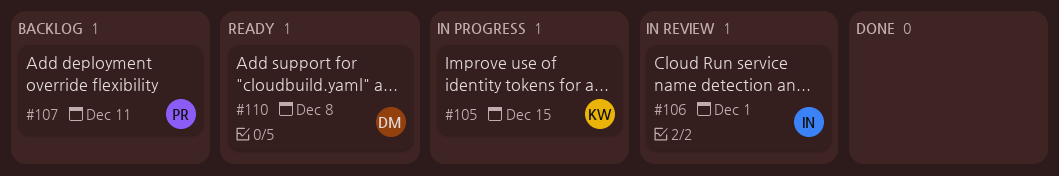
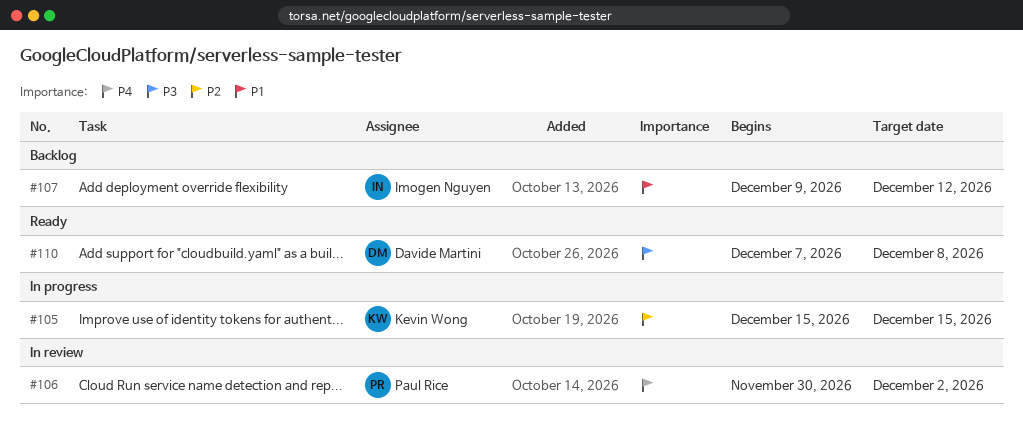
#106, owner: Imogen Nguyen -> Paul Rice
#106, due: Dec 1 -> Dec 2
#107, owner: Paul Rice -> Imogen Nguyen
#107, due: Dec 11 -> Dec 12

